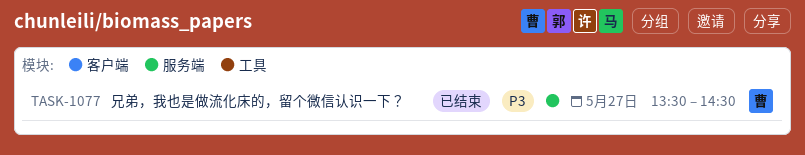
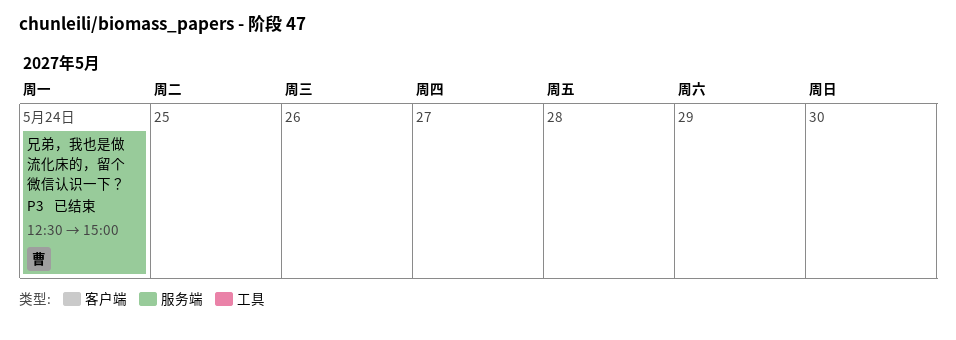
兄弟，我也是做流化床的，留个微信认识一下？, day: May 27 -> May 24
兄弟，我也是做流化床的，留个微信认识一下？, begins: 13:30 -> 12:30
兄弟，我也是做流化床的，留个微信认识一下？, ends: 14:30 -> 15:00

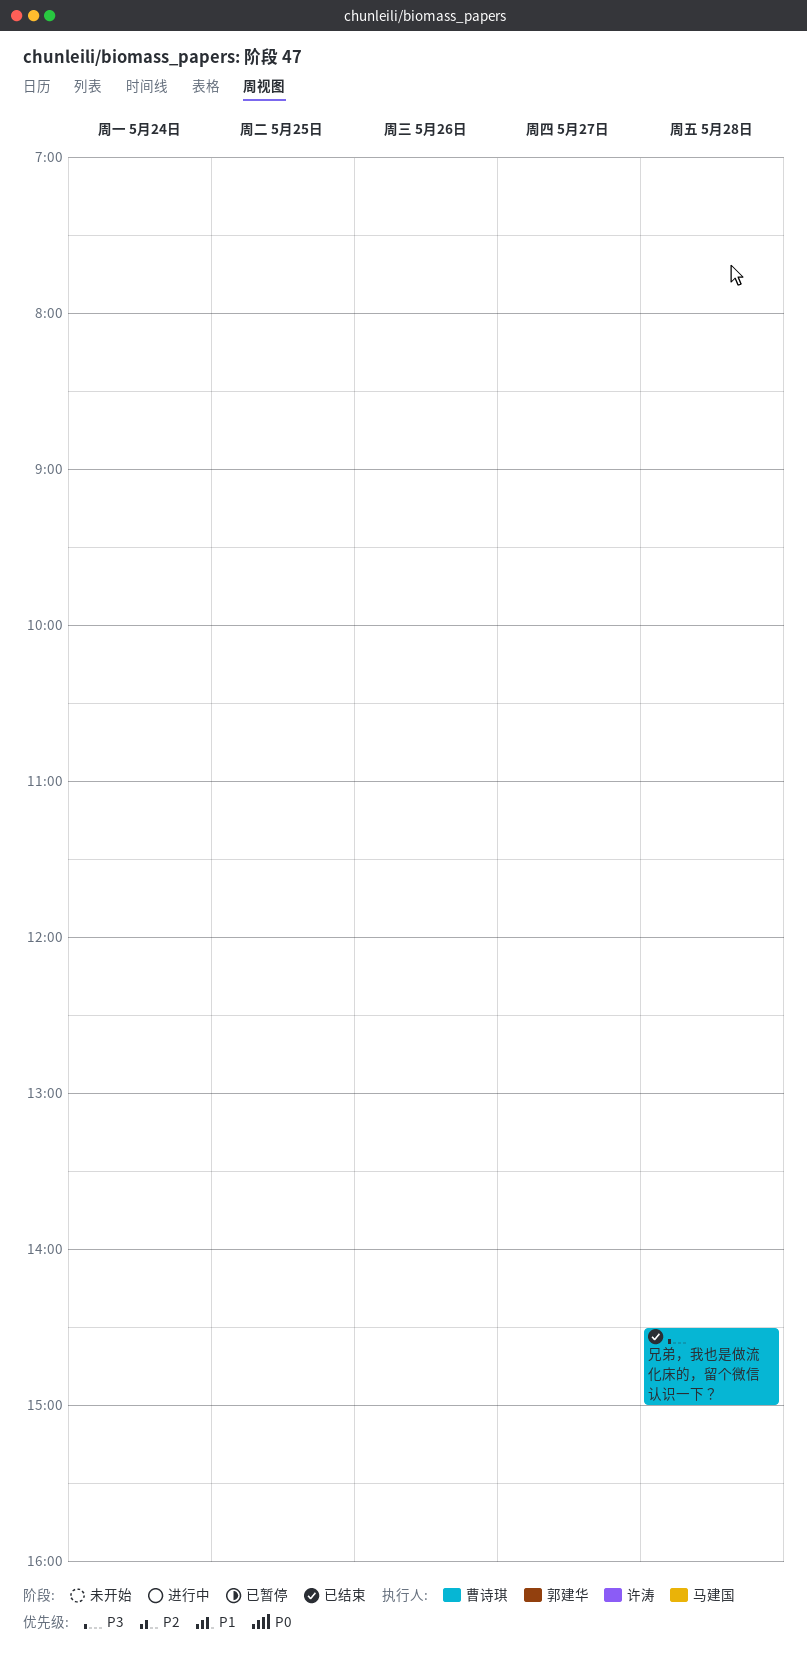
兄弟，我也是做流化床的，留个微信认识一下？, day: May 24 -> May 28
兄弟，我也是做流化床的，留个微信认识一下？, begins: 12:30 -> 14:30

